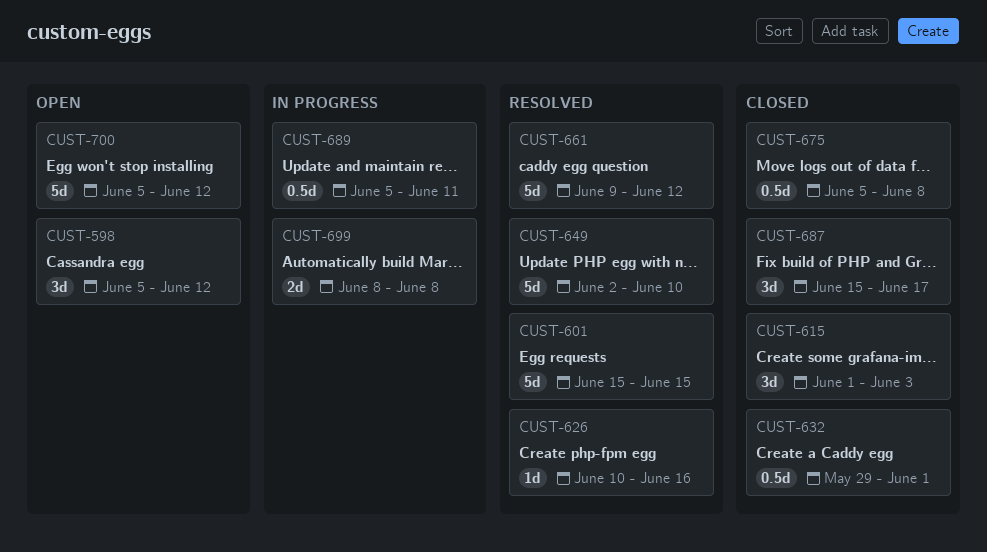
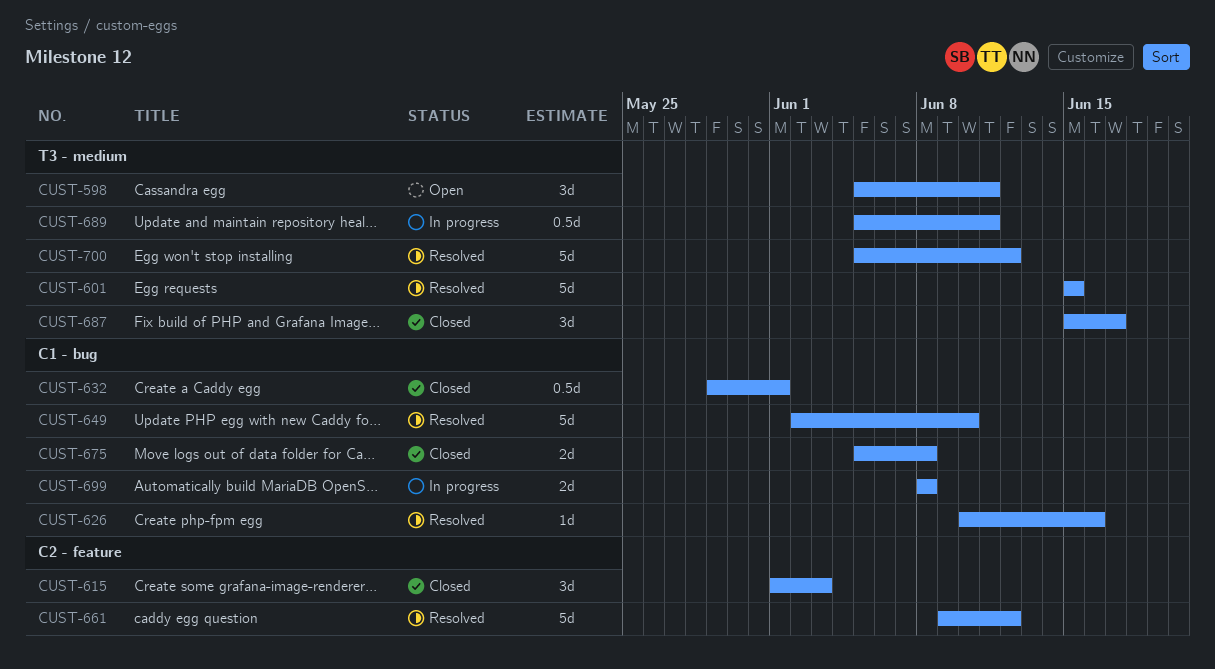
CUST-598, due: Jun 12 -> Jun 11
CUST-675, estimate: 0.5d -> 2d
CUST-700, status: Open -> Resolved

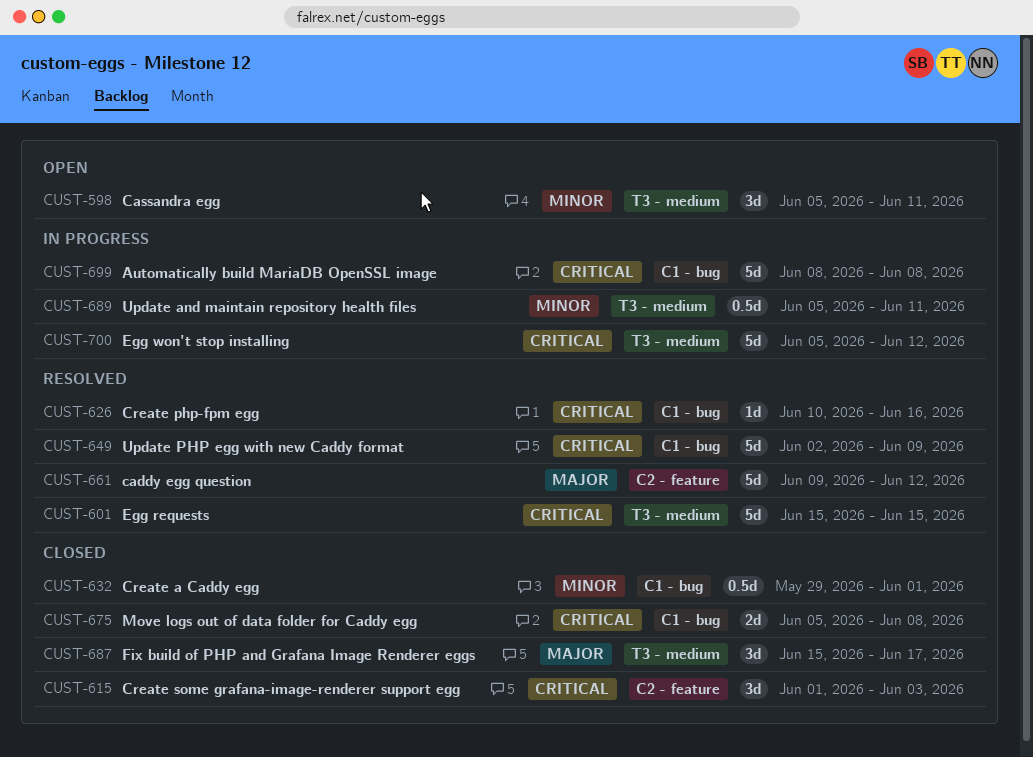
CUST-649, due: Jun 10 -> Jun 9
CUST-699, estimate: 2d -> 5d
CUST-700, status: Resolved -> In progress

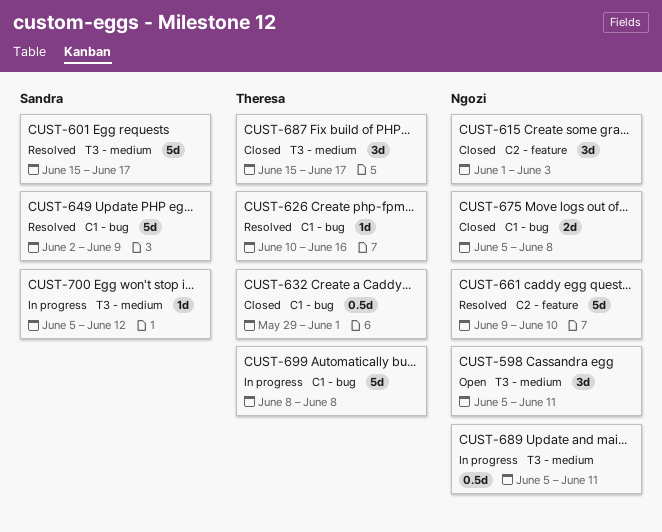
CUST-601, due: Jun 15 -> Jun 17
CUST-661, due: Jun 12 -> Jun 10
CUST-700, estimate: 5d -> 1d

